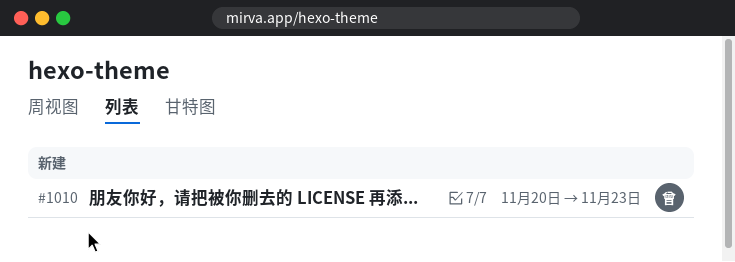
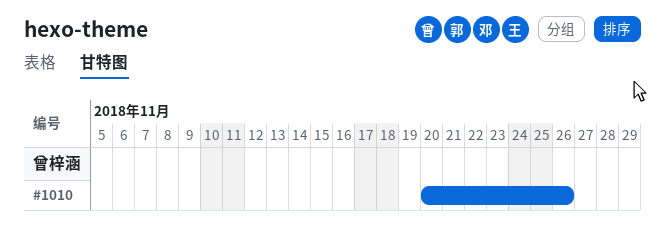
#1010, due: Nov 23 -> Nov 26

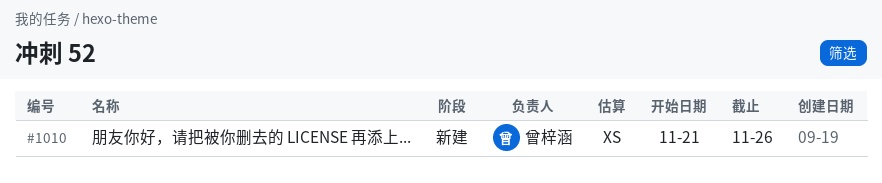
#1010, start: Nov 20 -> Nov 21

